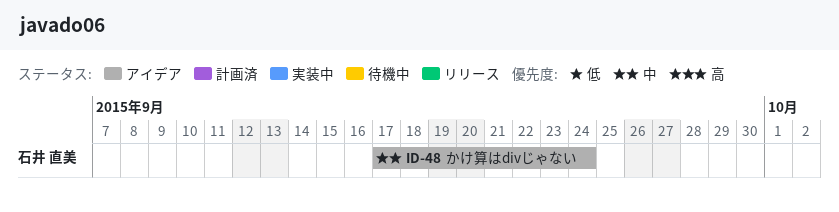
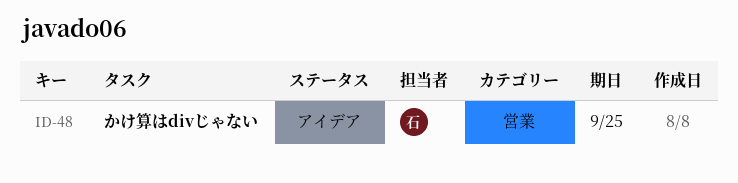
ID-48, due: Sep 24 -> Sep 25

